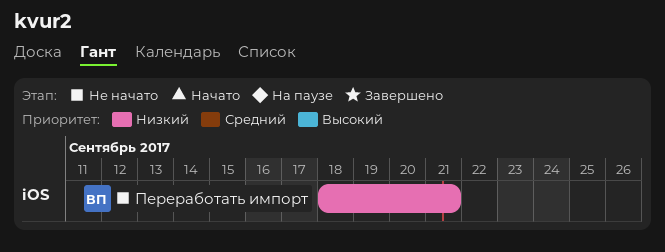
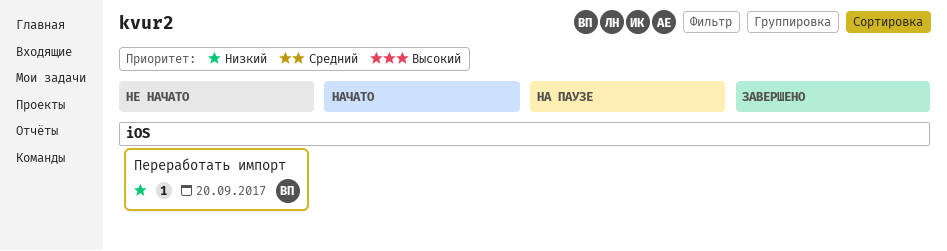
Переработать импорт, due: Sep 21 -> Sep 20

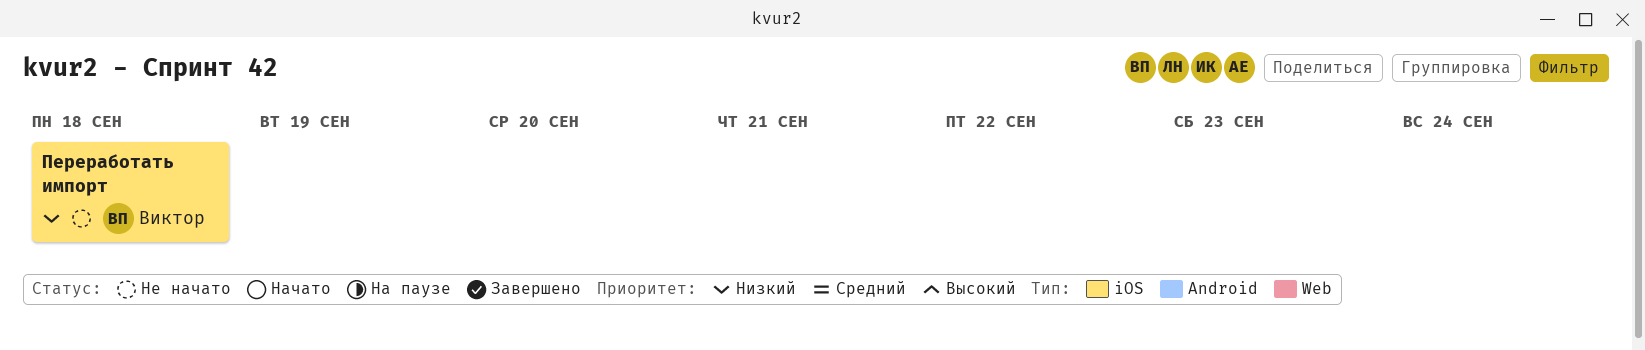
Переработать импорт, due: Sep 20 -> Sep 18

